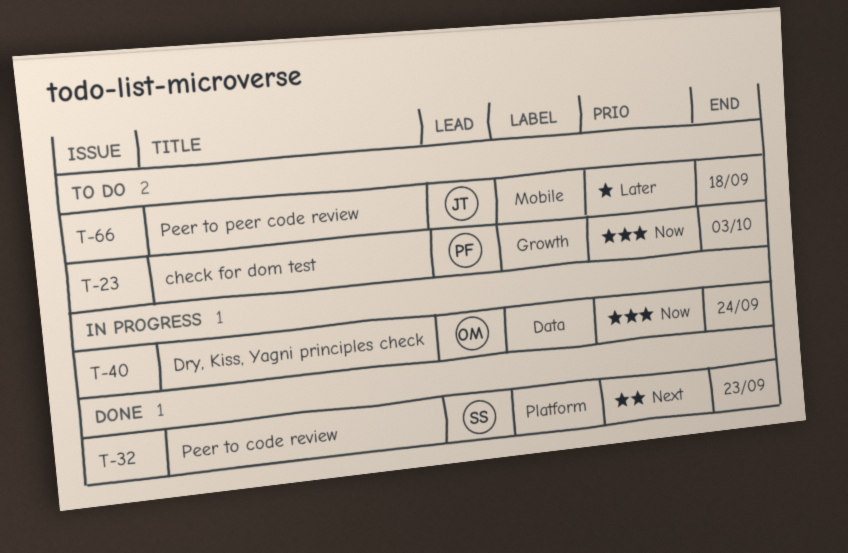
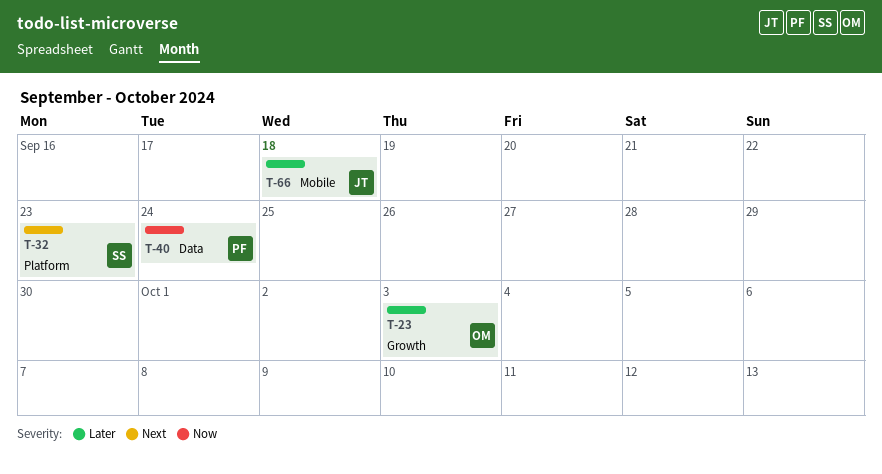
T-23, owner: PF -> OM
T-23, priority: Now -> Later
T-40, owner: OM -> PF

